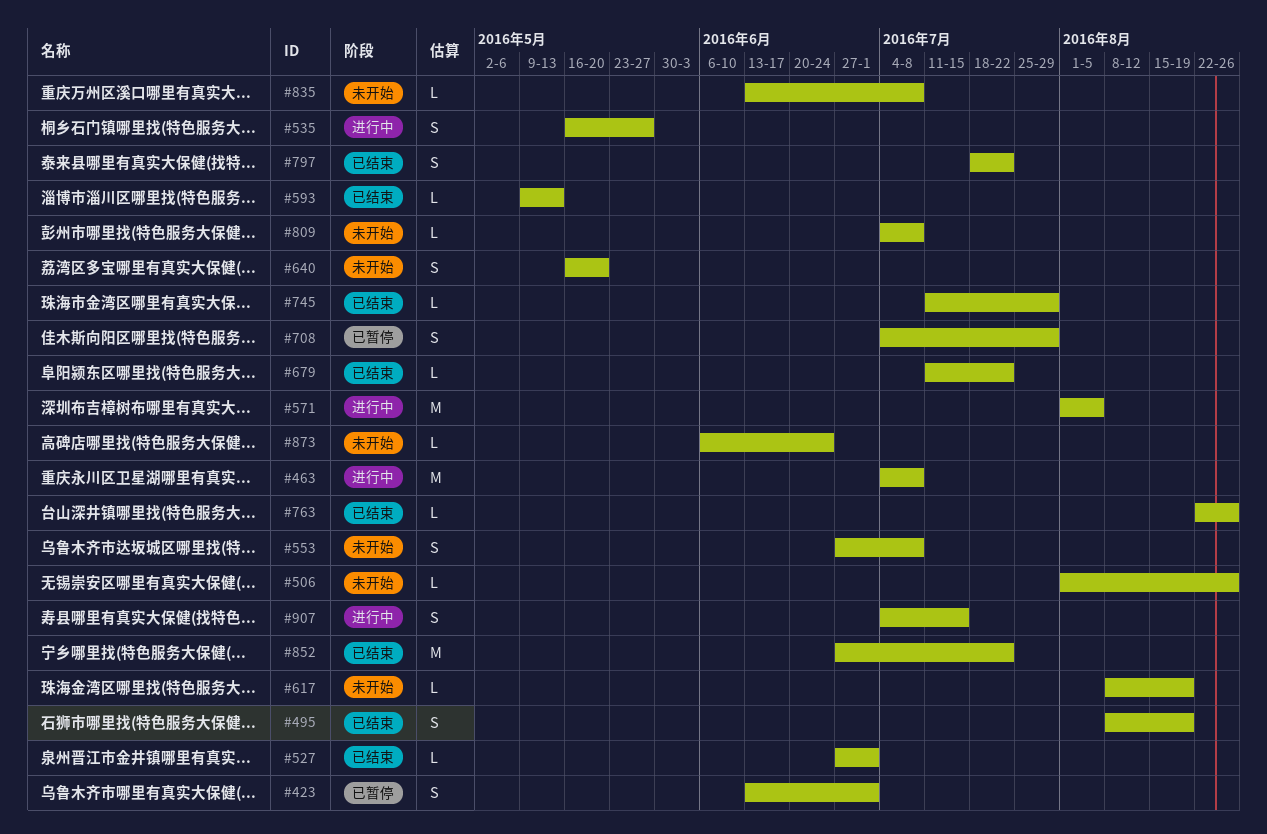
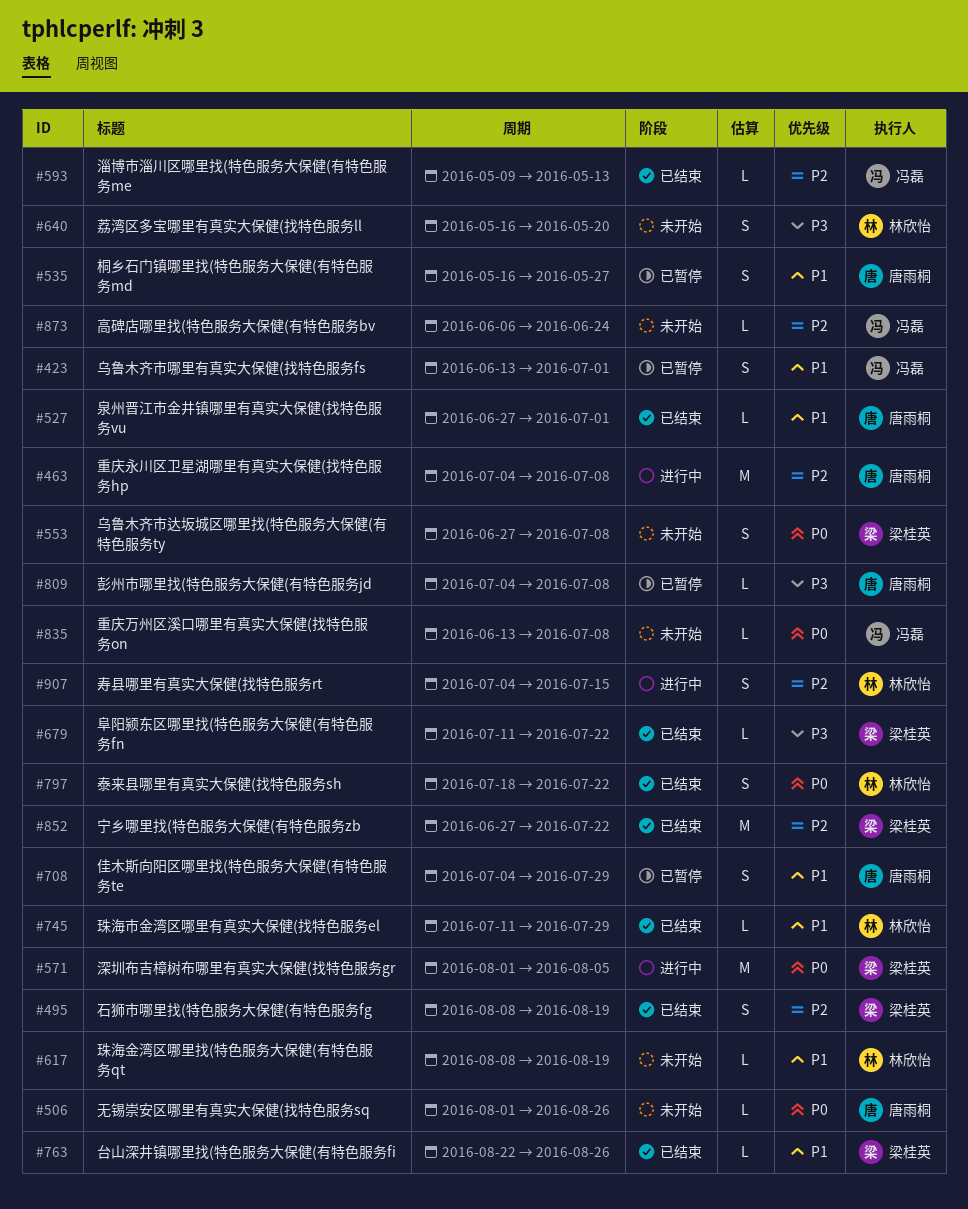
#535, status: 进行中 -> 已暂停
#809, status: 未开始 -> 已暂停

